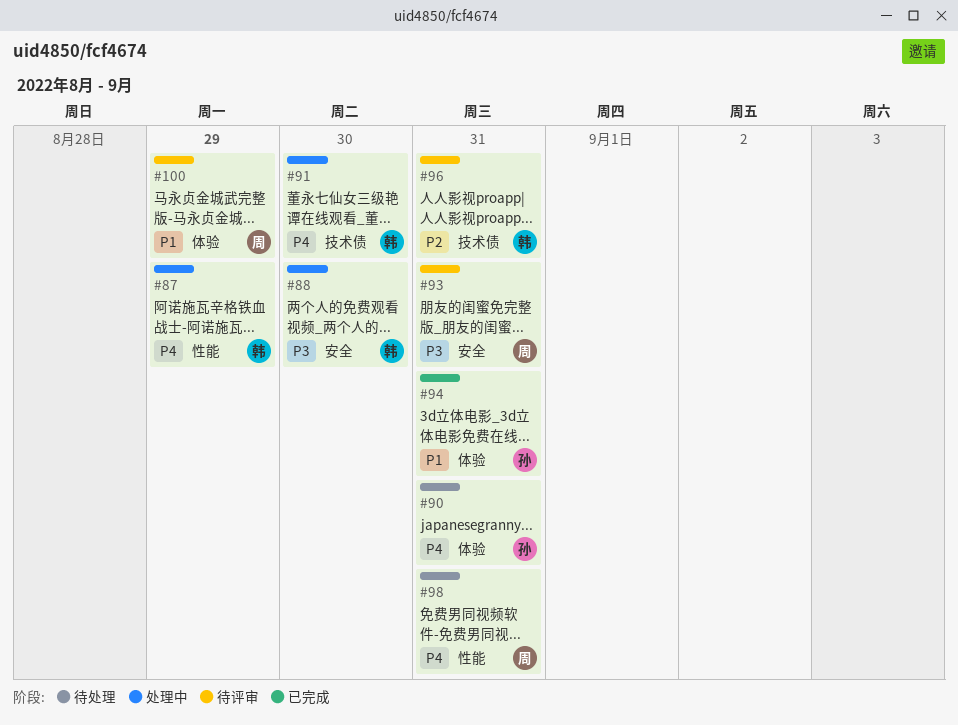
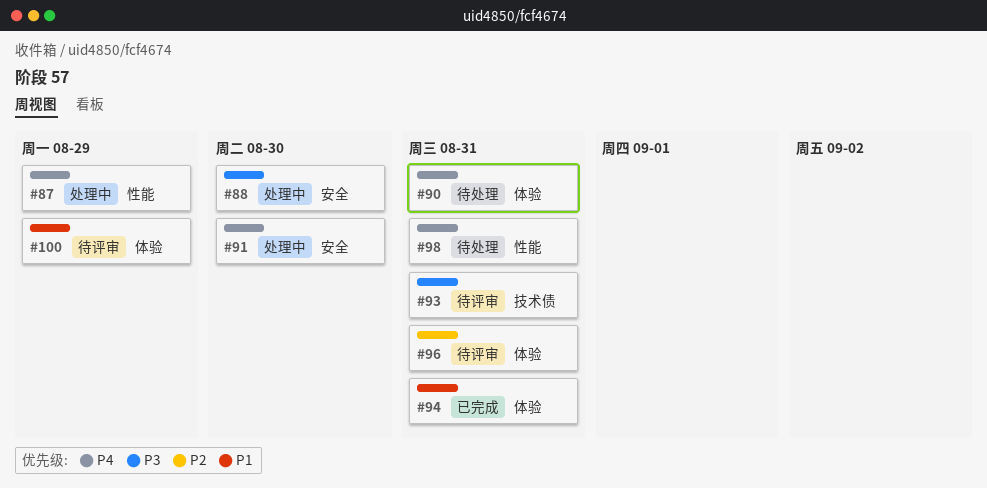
#91, label: 技术债 -> 安全
#93, label: 安全 -> 技术债
#96, label: 技术债 -> 体验

